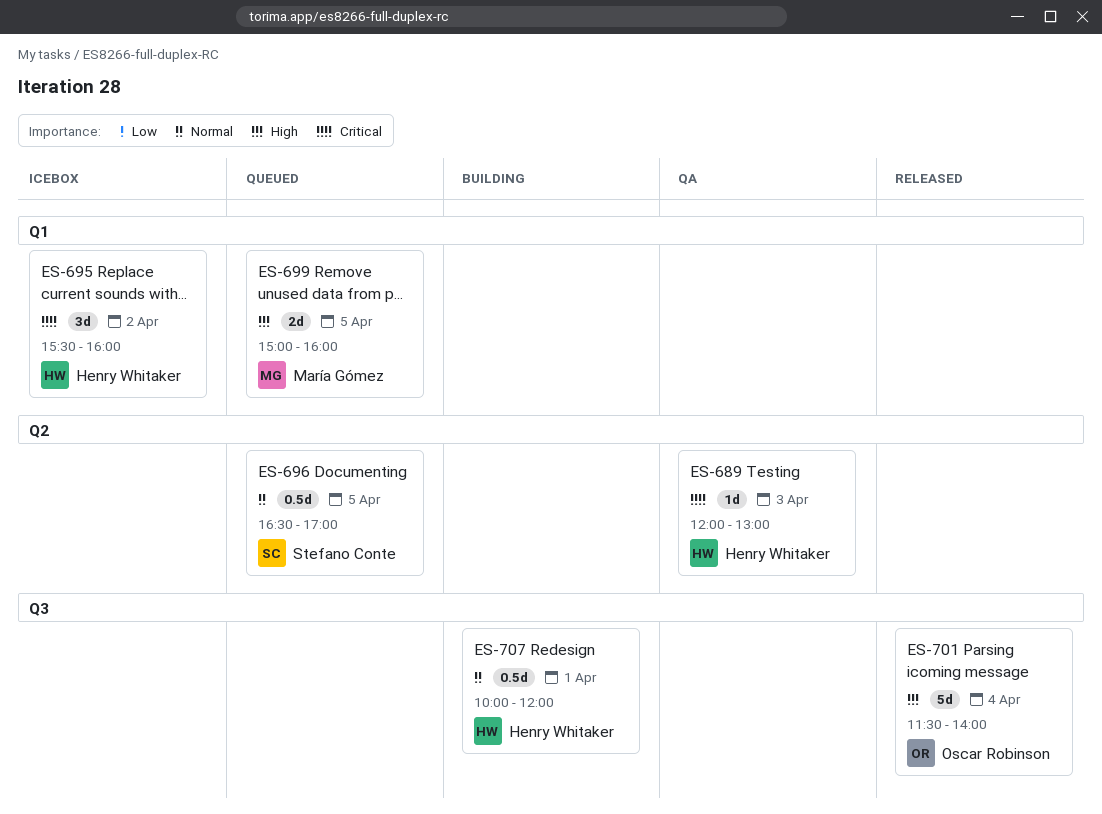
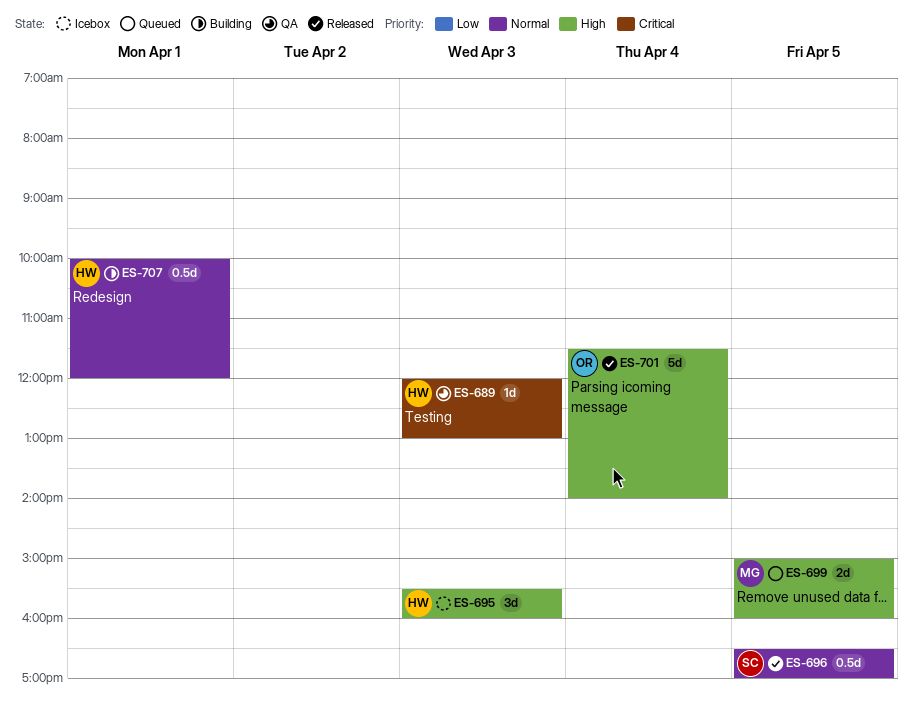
ES-695, priority: Critical -> High
ES-695, day: Apr 2 -> Apr 3
ES-696, status: Queued -> Released

